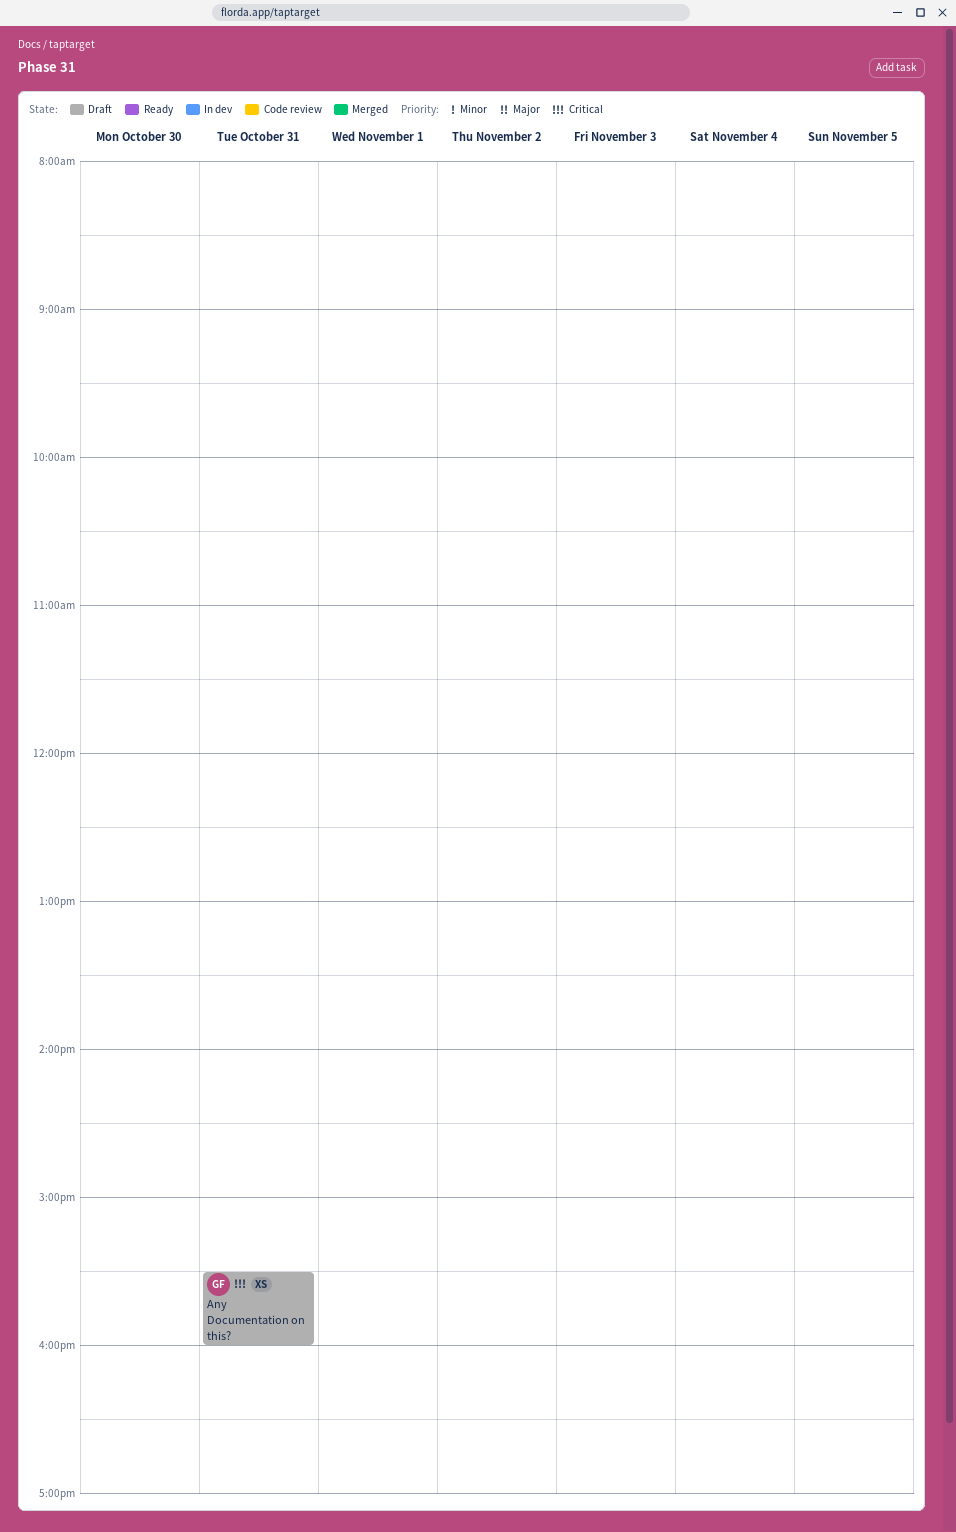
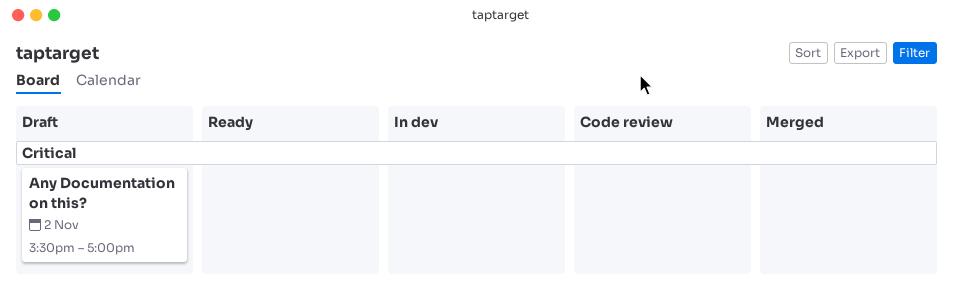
Any Documentation on this?, day: Oct 31 -> Nov 2
Any Documentation on this?, ends: 16:00 -> 17:00

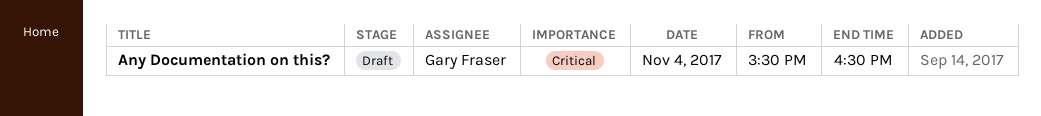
Any Documentation on this?, day: Nov 2 -> Nov 4
Any Documentation on this?, ends: 17:00 -> 16:30

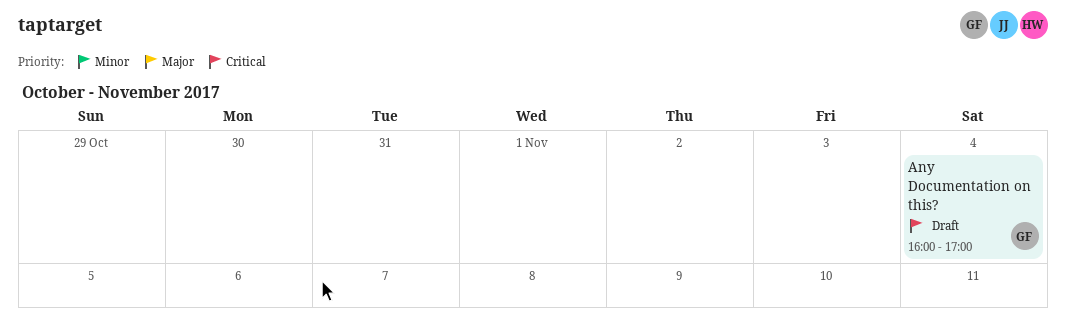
Any Documentation on this?, begins: 15:30 -> 16:00
Any Documentation on this?, ends: 16:30 -> 17:00

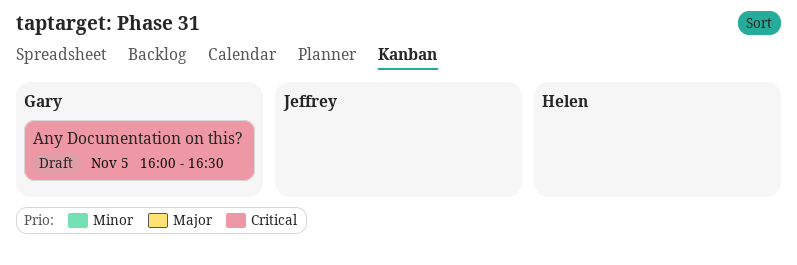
Any Documentation on this?, day: Nov 4 -> Nov 5
Any Documentation on this?, ends: 17:00 -> 16:30

